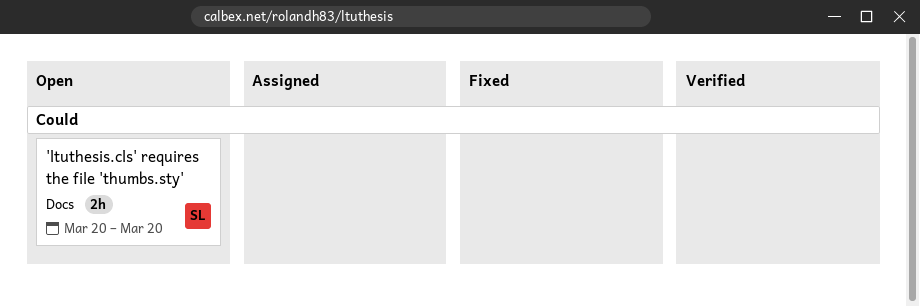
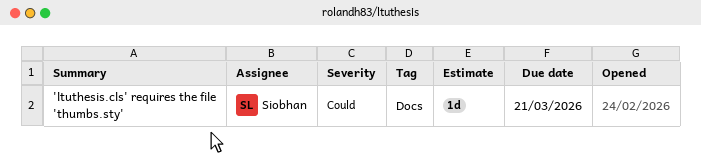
'ltuthesis.cls' requires the file 'thumbs.sty', estimate: 2h -> 1d
'ltuthesis.cls' requires the file 'thumbs.sty', due: Mar 20 -> Mar 21

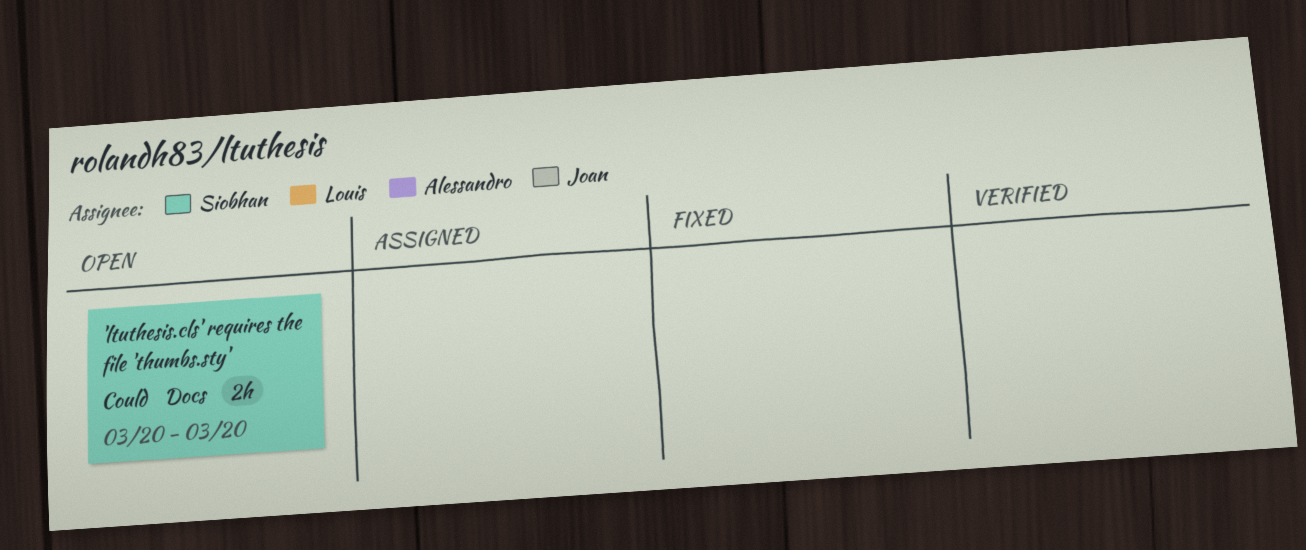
'ltuthesis.cls' requires the file 'thumbs.sty', estimate: 1d -> 2h
'ltuthesis.cls' requires the file 'thumbs.sty', due: Mar 21 -> Mar 20

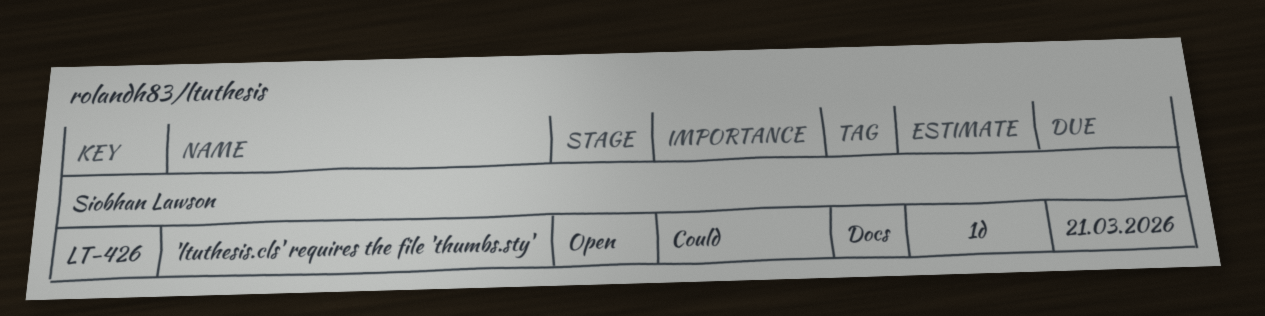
'ltuthesis.cls' requires the file 'thumbs.sty', estimate: 2h -> 1d
'ltuthesis.cls' requires the file 'thumbs.sty', due: Mar 20 -> Mar 21

